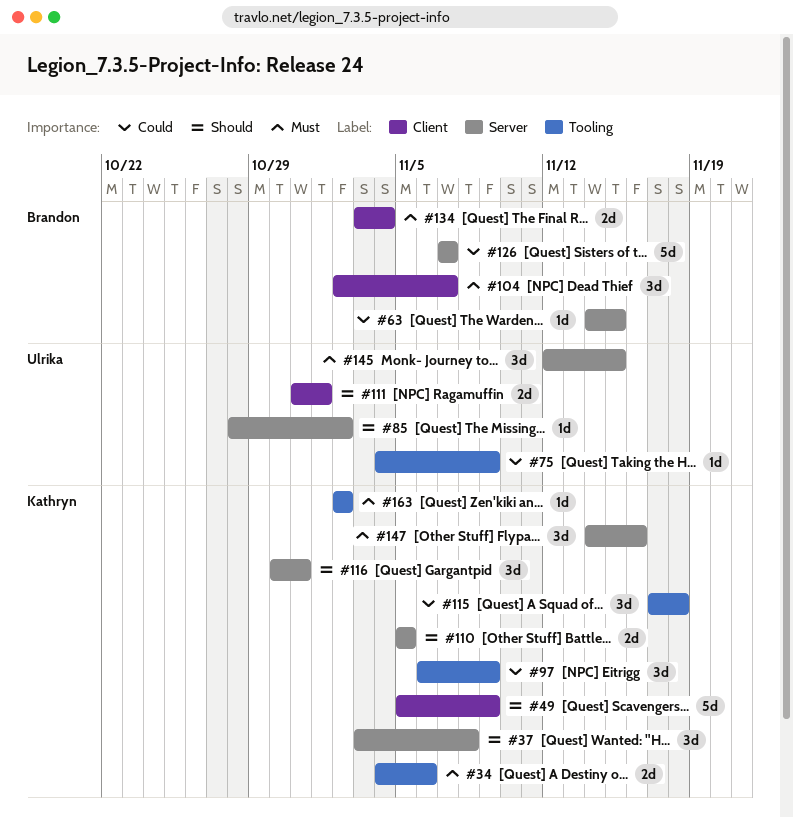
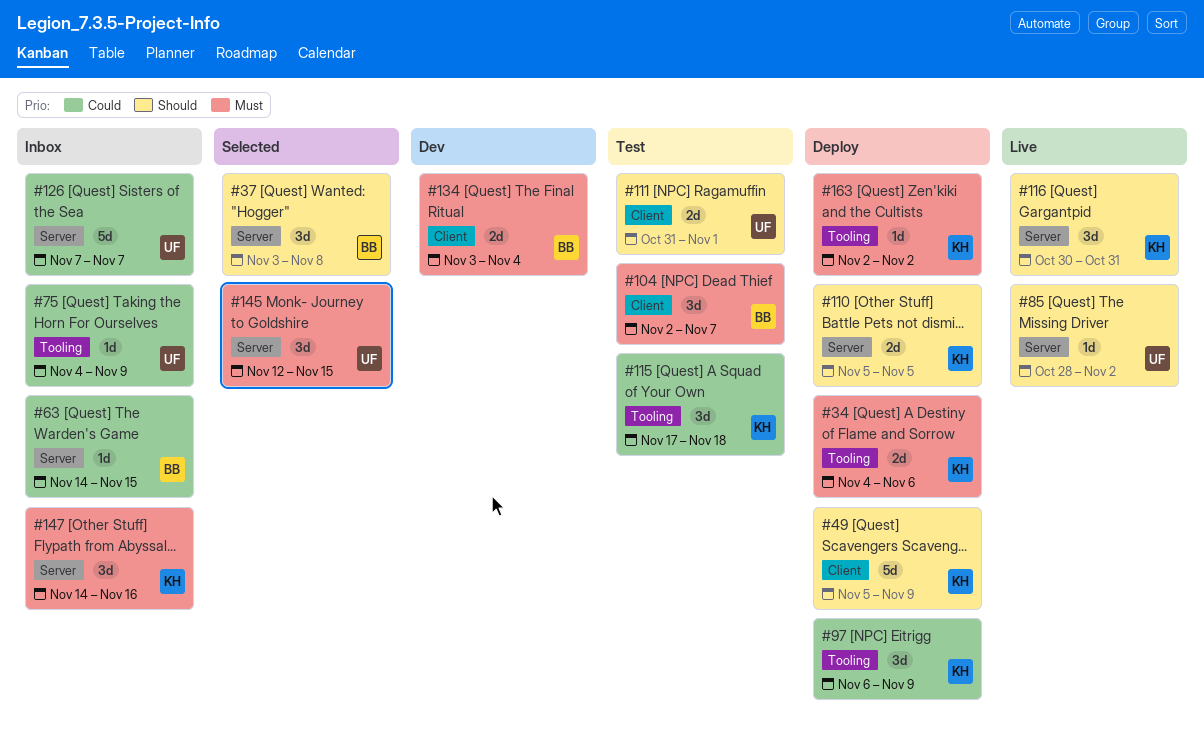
#37, owner: Kathryn -> Brandon
#126, owner: Brandon -> Ulrika

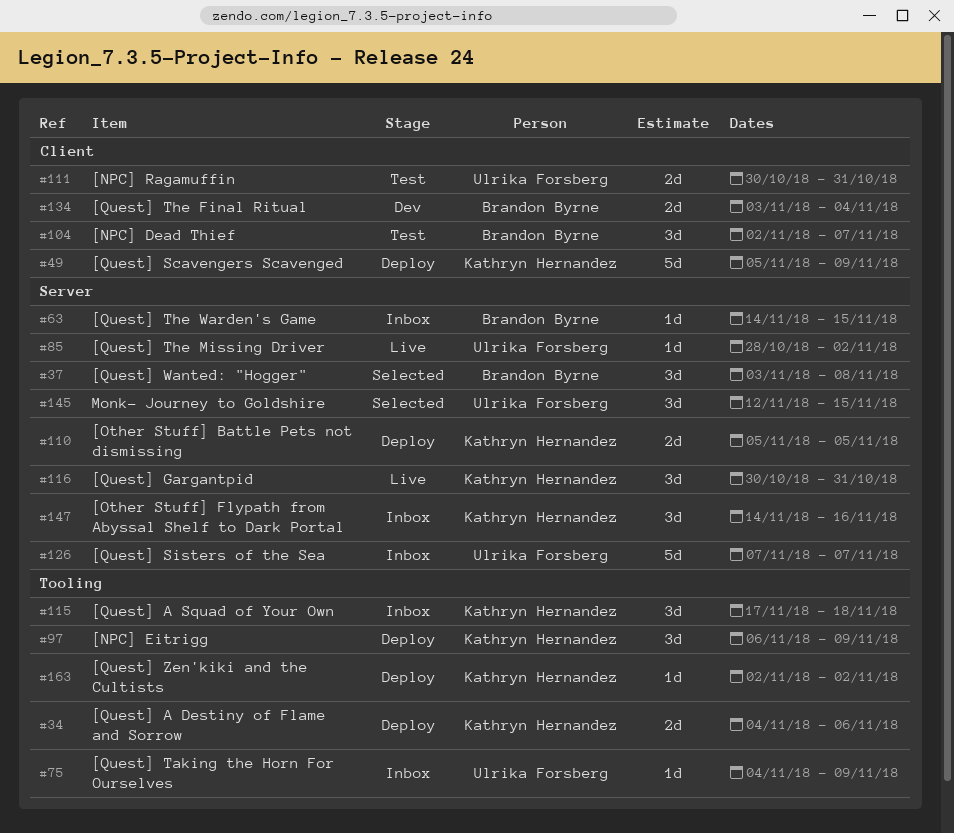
#111, start: Oct 31 -> Oct 30
#111, due: Nov 1 -> Oct 31
#115, status: Test -> Inbox

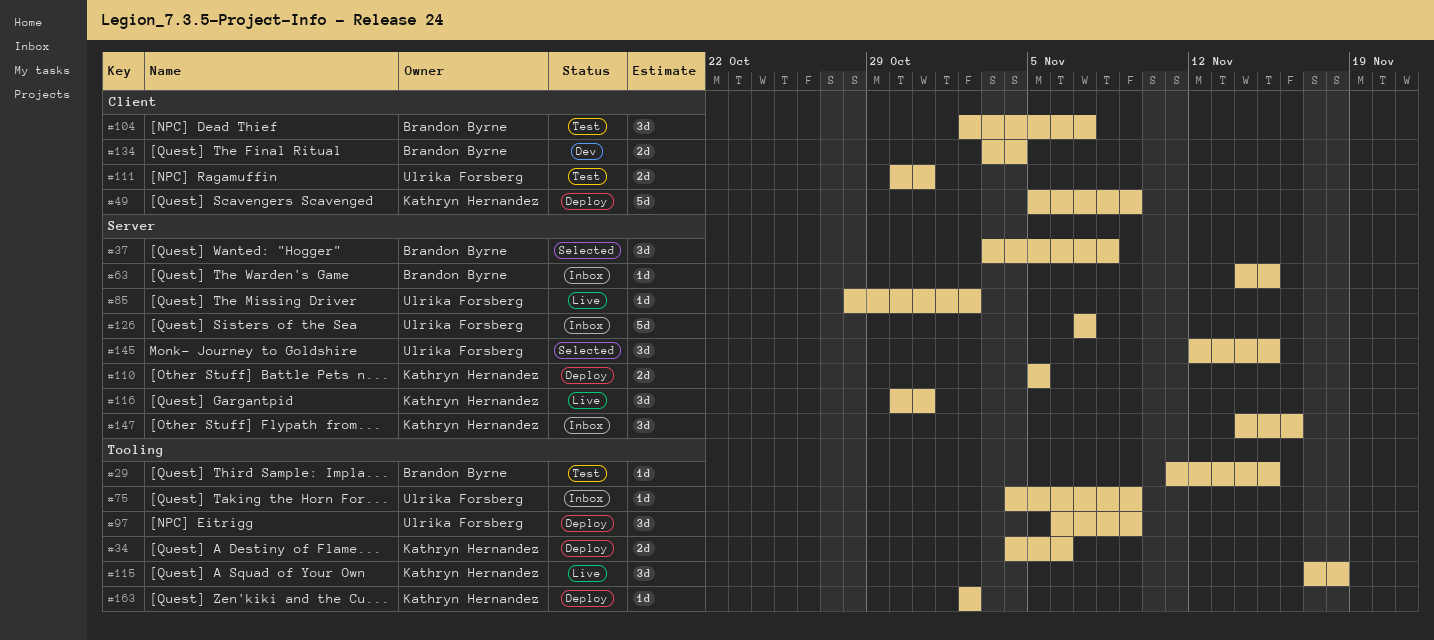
#29: none -> present
#97, owner: Kathryn Hernandez -> Ulrika Forsberg
#115, status: Inbox -> Live

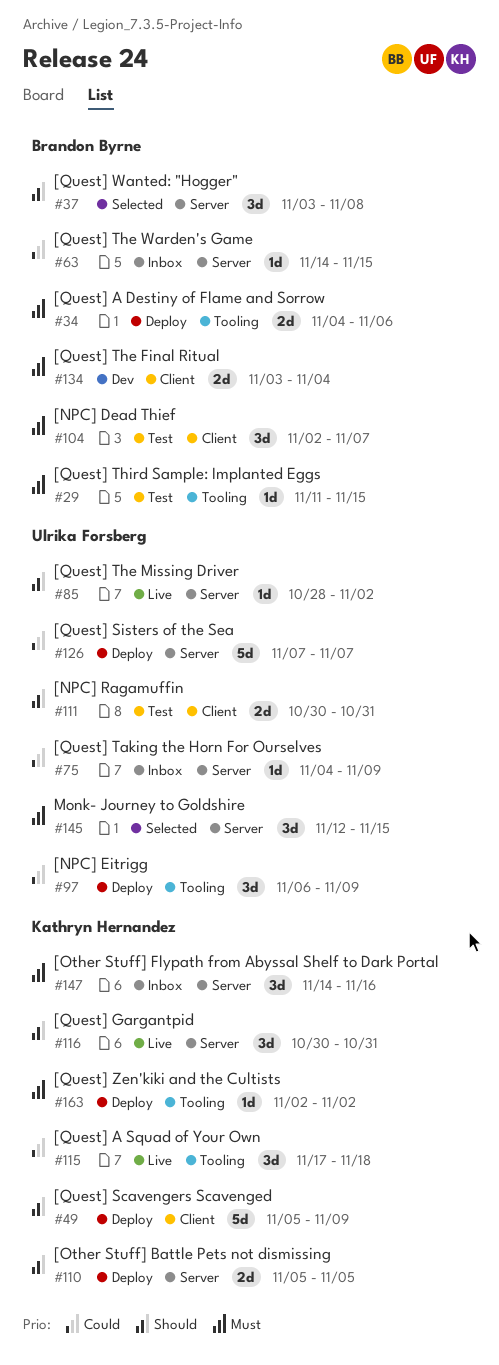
#34, owner: Kathryn Hernandez -> Brandon Byrne
#75, label: Tooling -> Server
#126, status: Inbox -> Deploy

